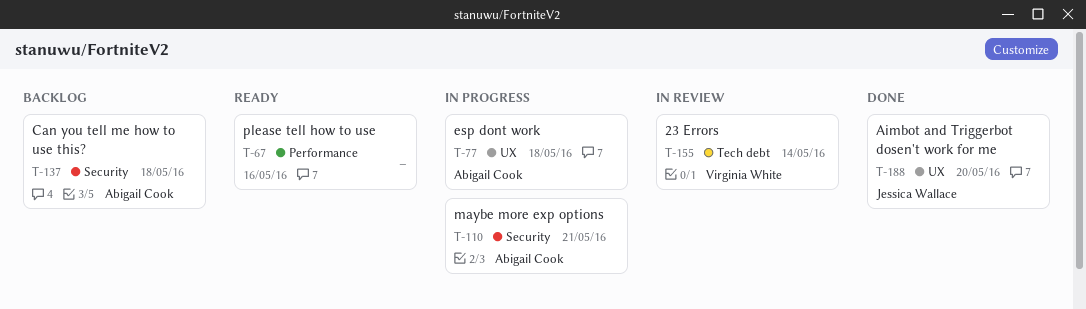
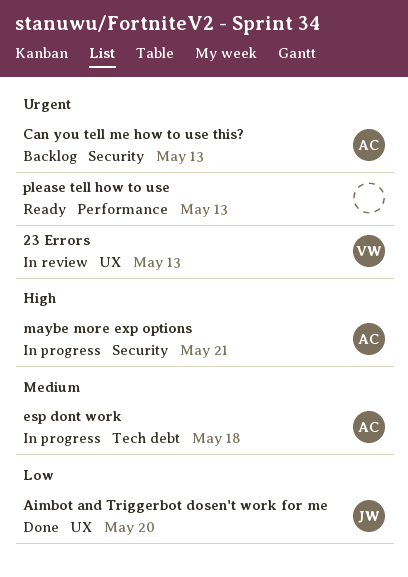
23 Errors, label: Tech debt -> UX
23 Errors, due: May 14 -> May 13
Can you tell me how to use this?, due: May 18 -> May 13
esp dont work, label: UX -> Tech debt
please tell how to use, due: May 16 -> May 13

